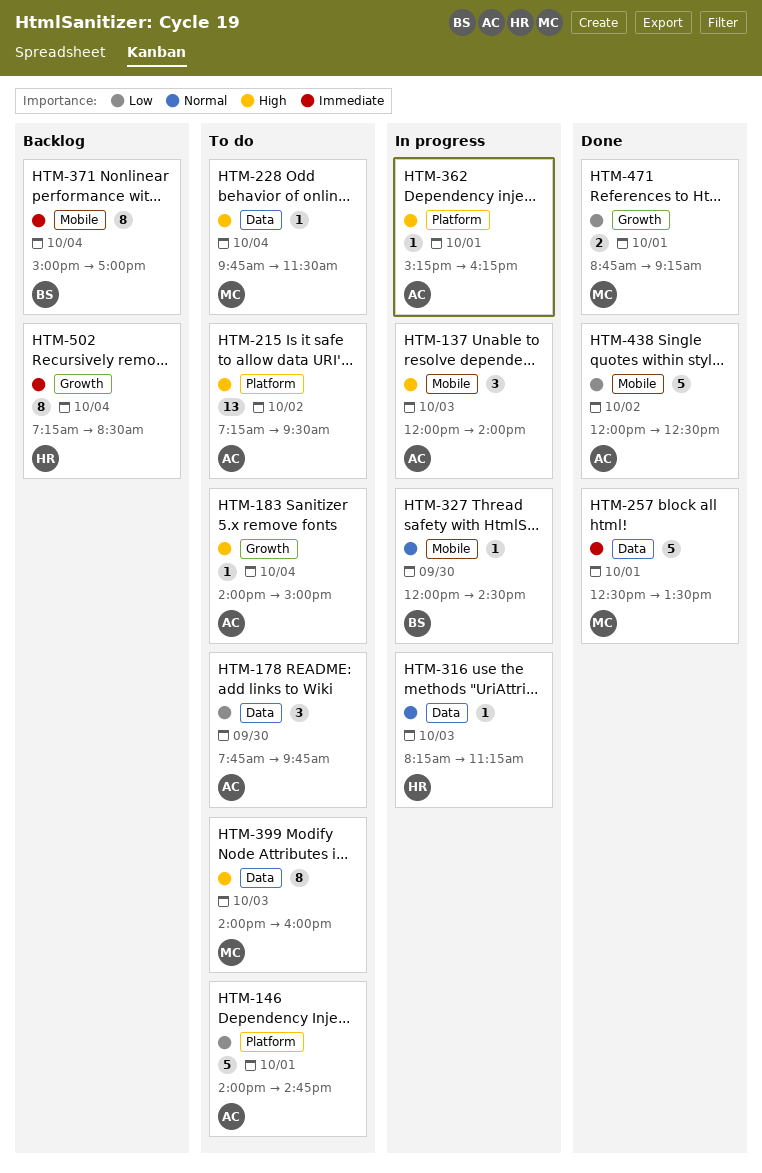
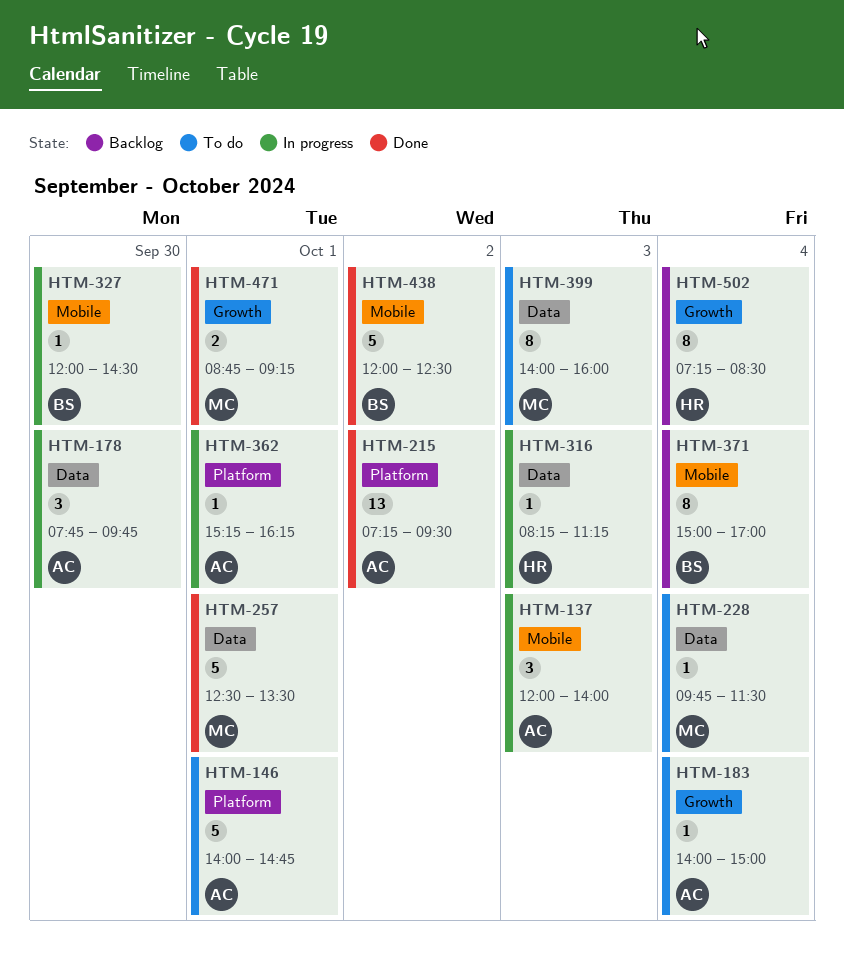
HTM-178, status: To do -> In progress
HTM-215, status: To do -> Done
HTM-438, owner: AC -> BS

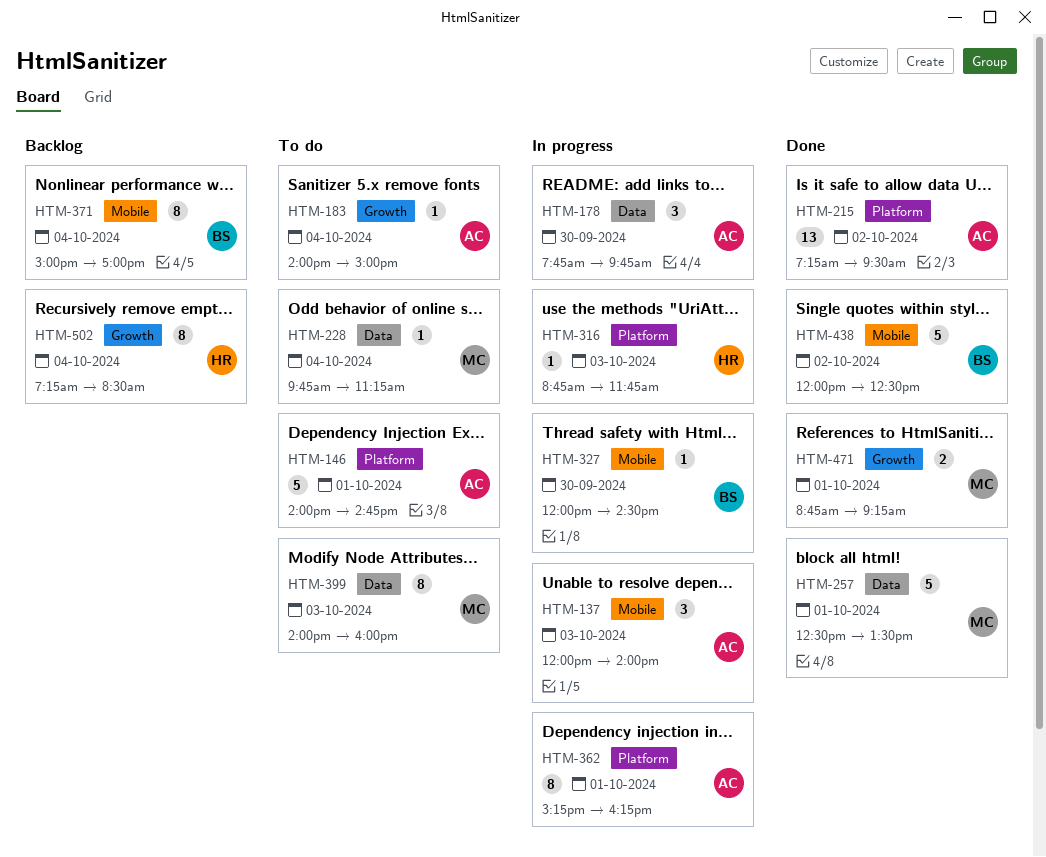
HTM-228, ends: 11:30 -> 11:15
HTM-316, label: Data -> Platform
HTM-316, begins: 08:15 -> 08:45
HTM-316, ends: 11:15 -> 11:45
HTM-362, estimate: 1 -> 8

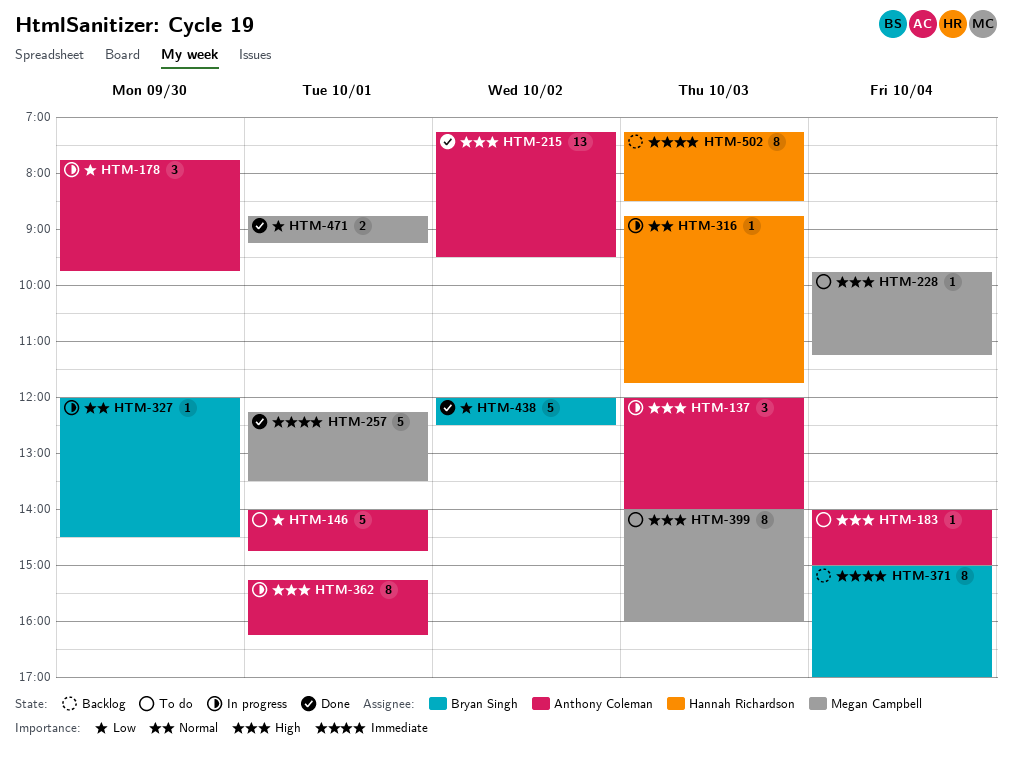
HTM-257, begins: 12:30 -> 12:15
HTM-502, day: Oct 4 -> Oct 3

